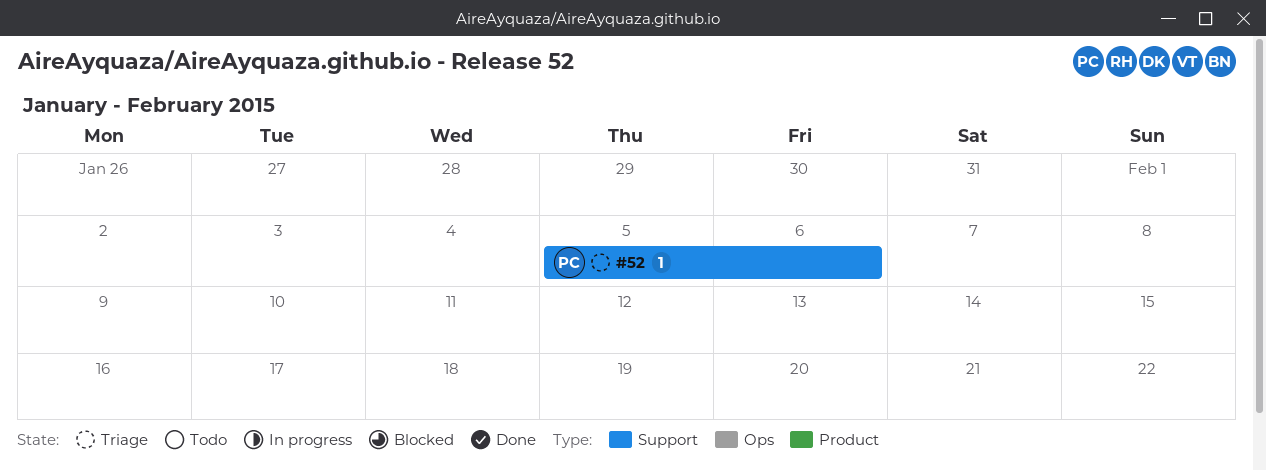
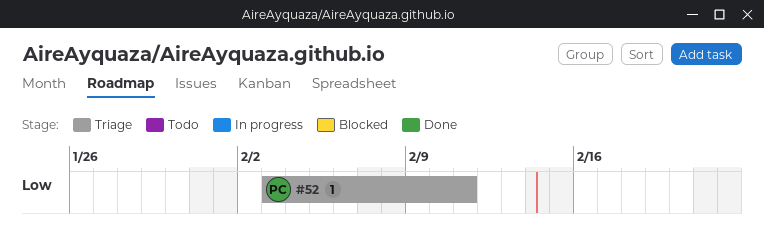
#52, start: Feb 5 -> Feb 3
#52, due: Feb 6 -> Feb 11

